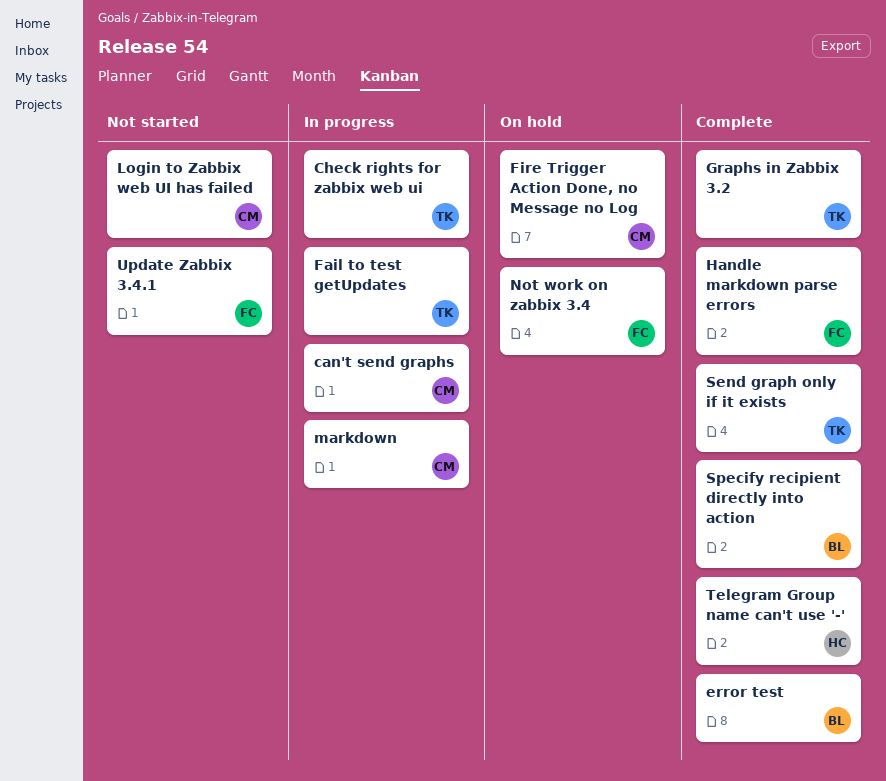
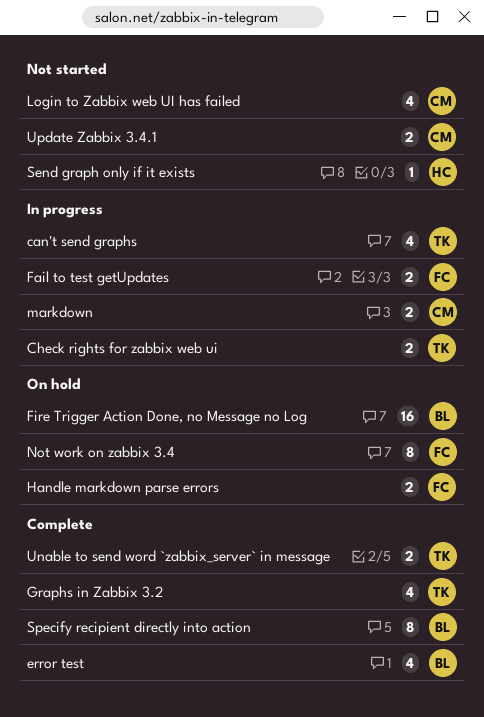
can't send graphs, owner: CM -> TK
Fail to test getUpdates, owner: TK -> FC
Fire Trigger Action Done, no Message no Log, owner: CM -> BL
Handle markdown parse errors, status: Complete -> On hold
Send graph only if it exists, status: Complete -> Not started
Send graph only if it exists, owner: TK -> HC
Telegram Group name can't use '-': present -> none
Unable to send word `zabbix_server` in message: none -> present
Update Zabbix 3.4.1, owner: FC -> CM

